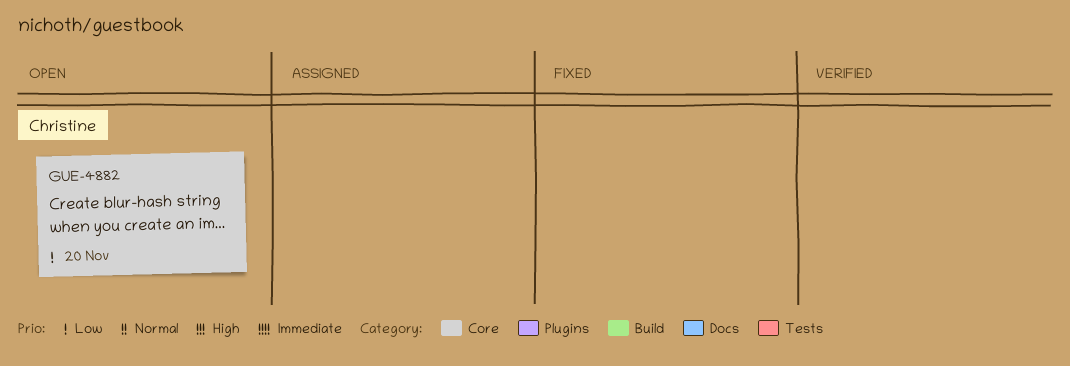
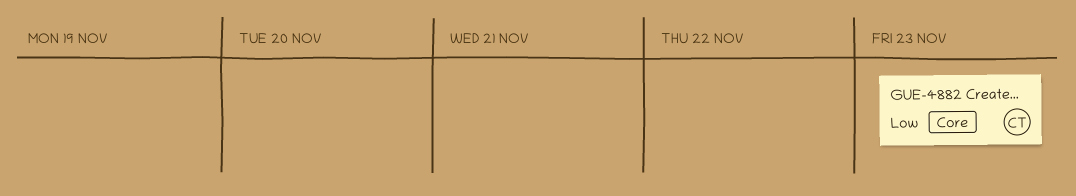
GUE-4882, due: Nov 20 -> Nov 23

